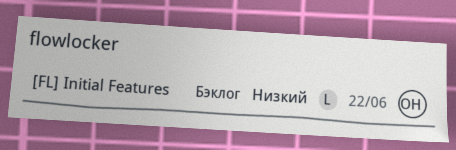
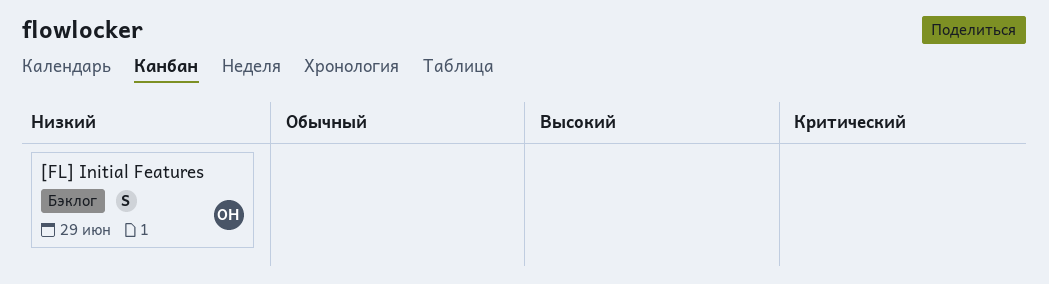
[FL] Initial Features, estimate: L -> S
[FL] Initial Features, due: Jun 22 -> Jun 29

